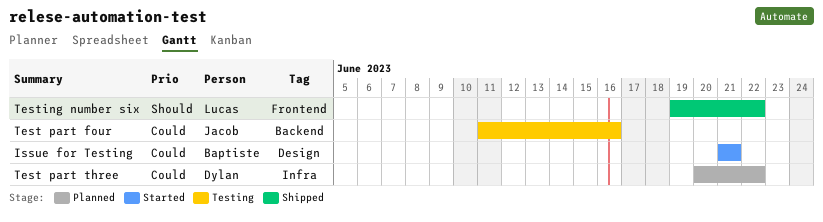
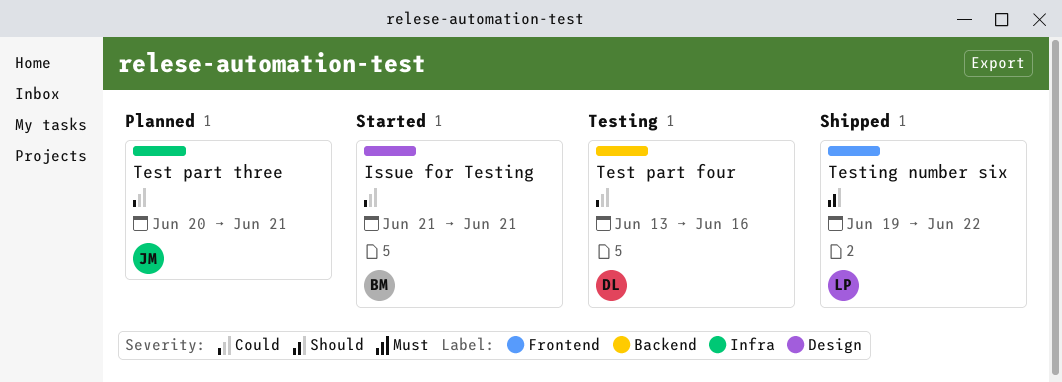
Test part four, owner: Jacob -> Dylan
Test part four, start: Jun 11 -> Jun 13
Test part three, owner: Dylan -> Jacob
Test part three, due: Jun 22 -> Jun 21

